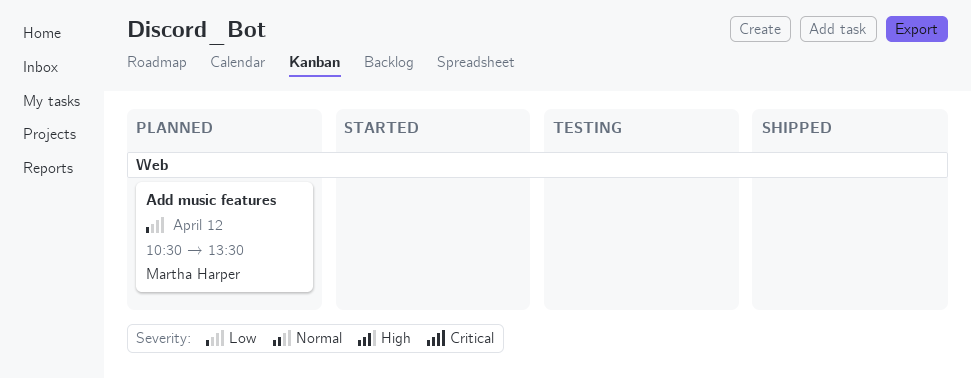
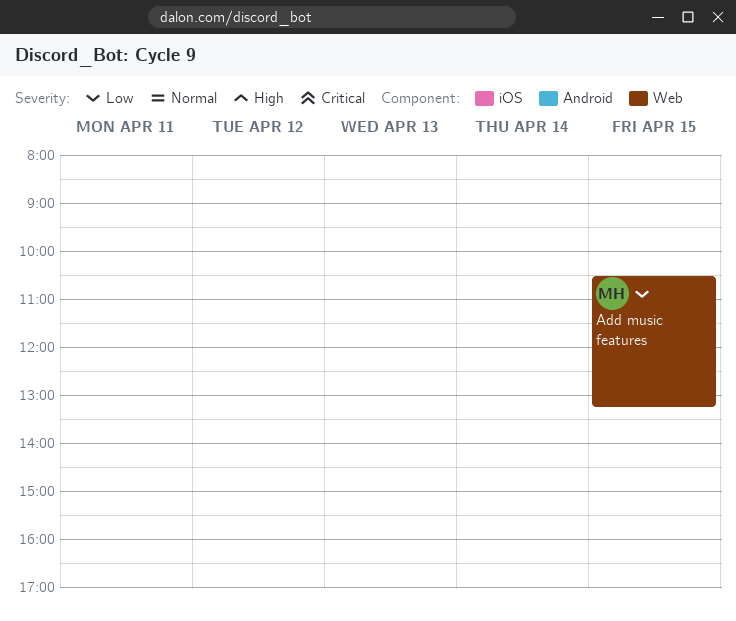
Add music features, day: Apr 12 -> Apr 15
Add music features, ends: 13:30 -> 13:15

